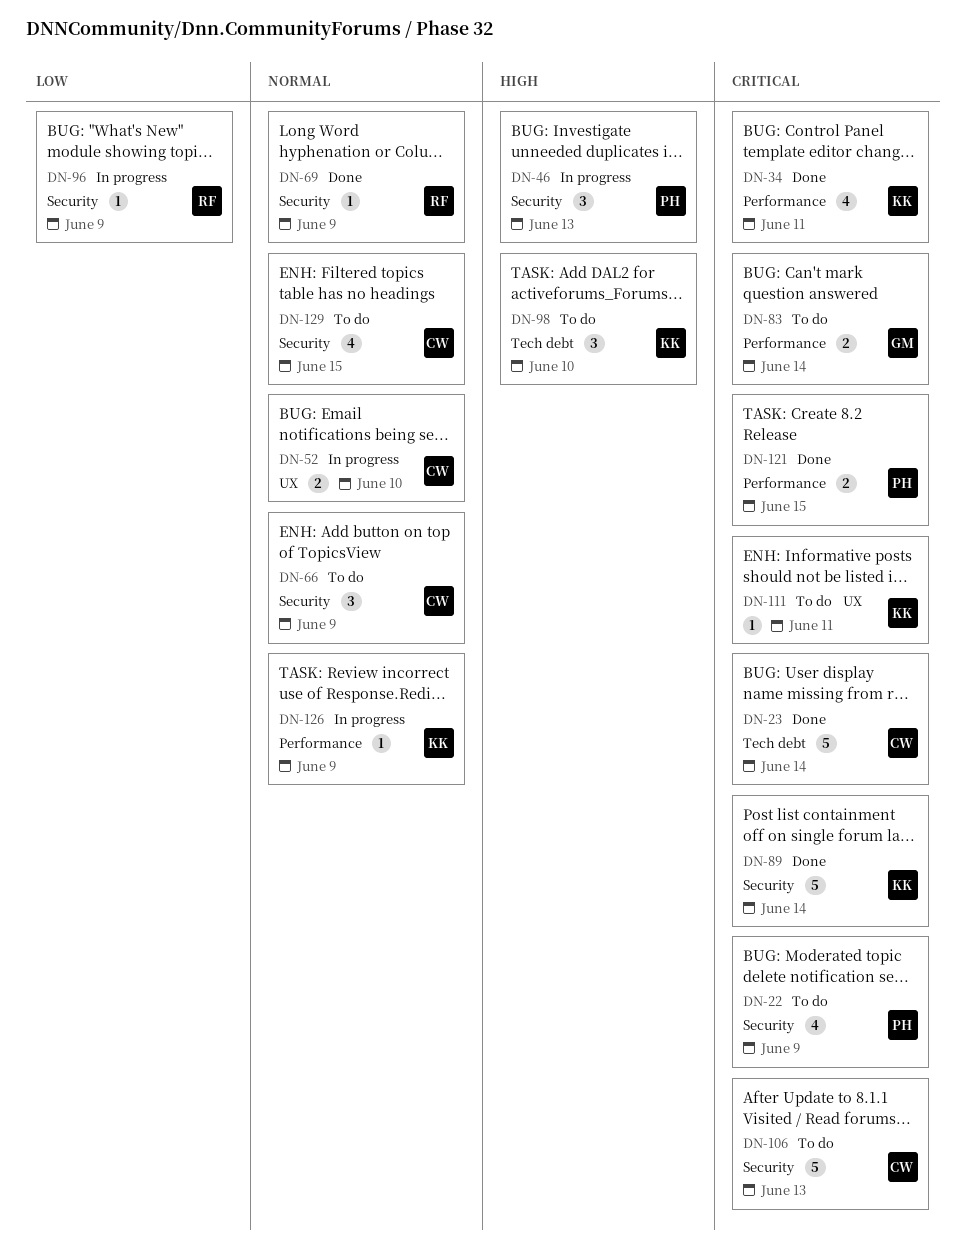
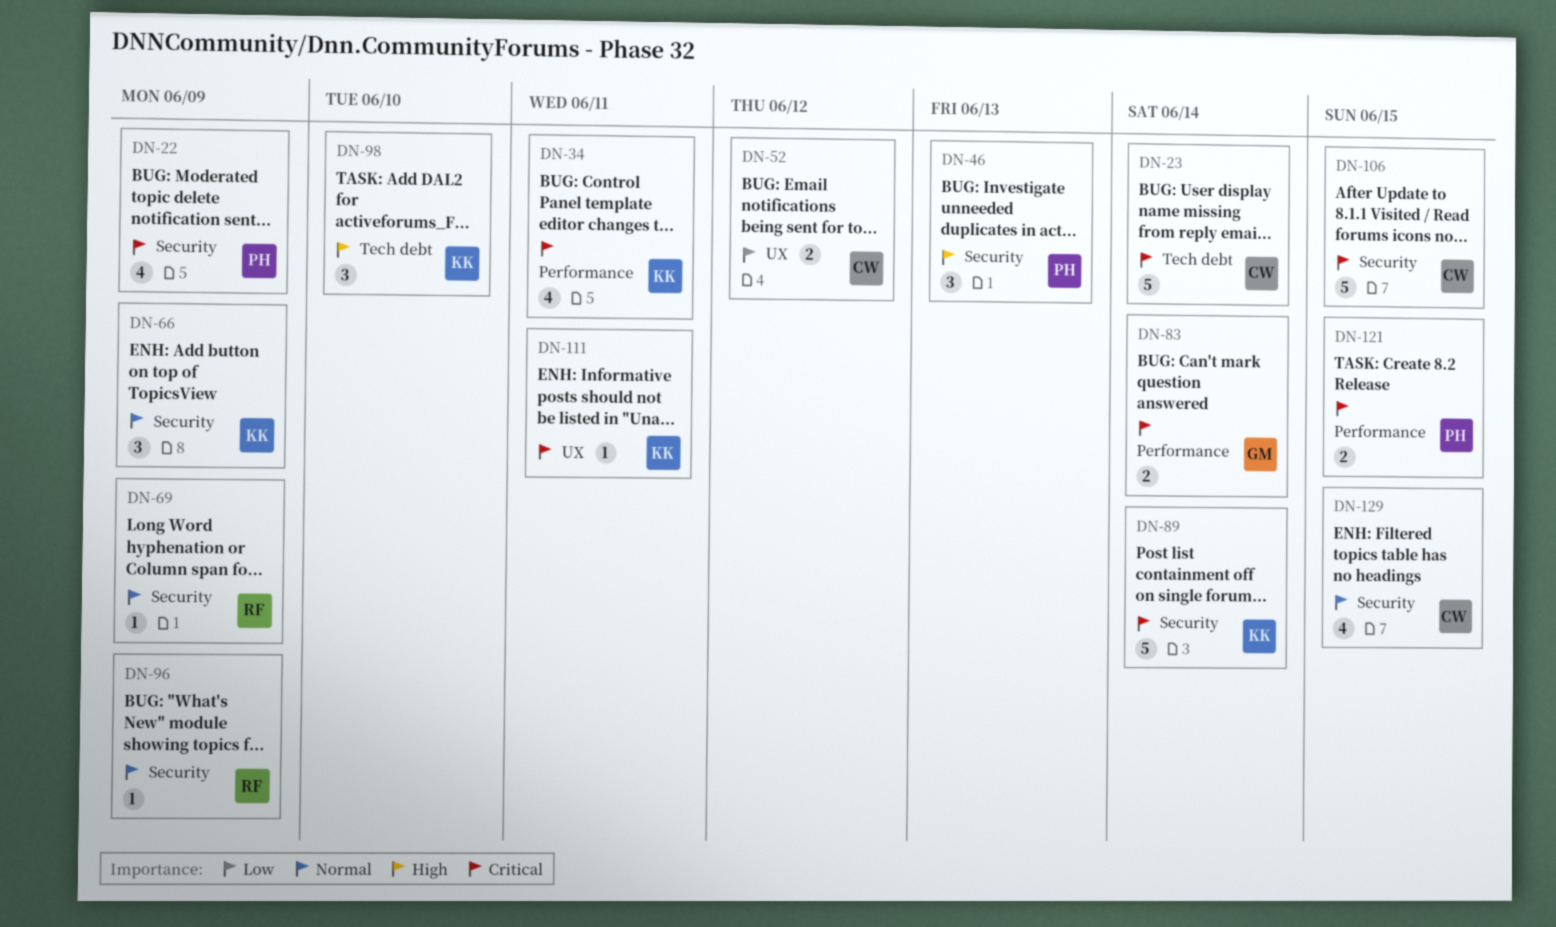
DN-52, priority: Normal -> Low
DN-52, due: Jun 10 -> Jun 12
DN-66, owner: CW -> KK
DN-96, priority: Low -> Normal
DN-106, due: Jun 13 -> Jun 15
DN-126: present -> none

